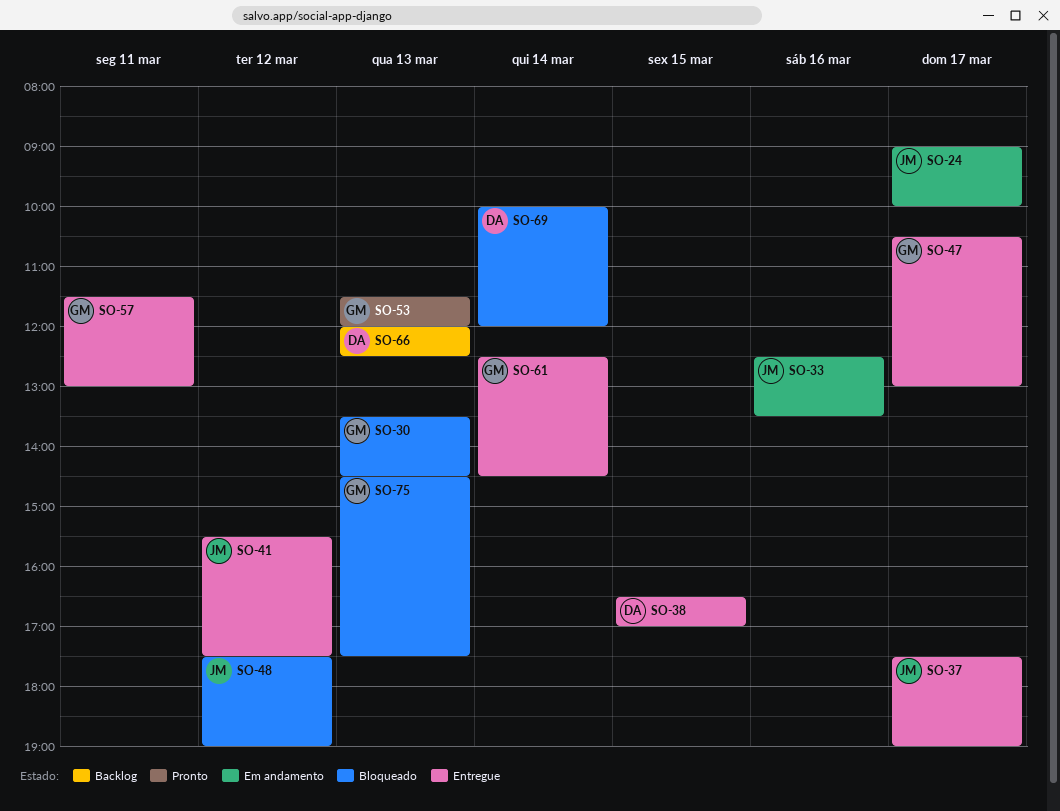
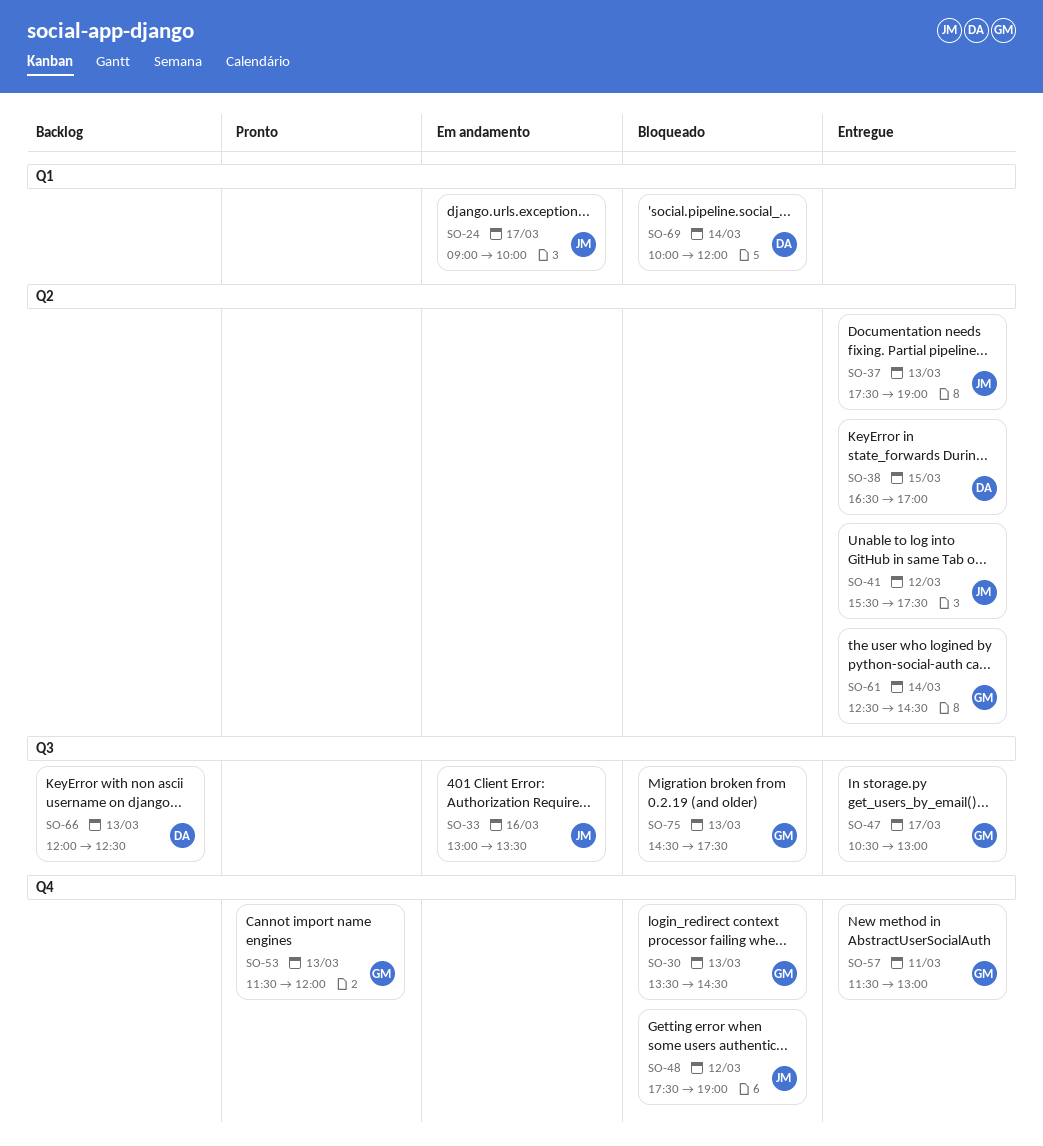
SO-33, begins: 12:30 -> 13:00
SO-37, day: Mar 17 -> Mar 13

